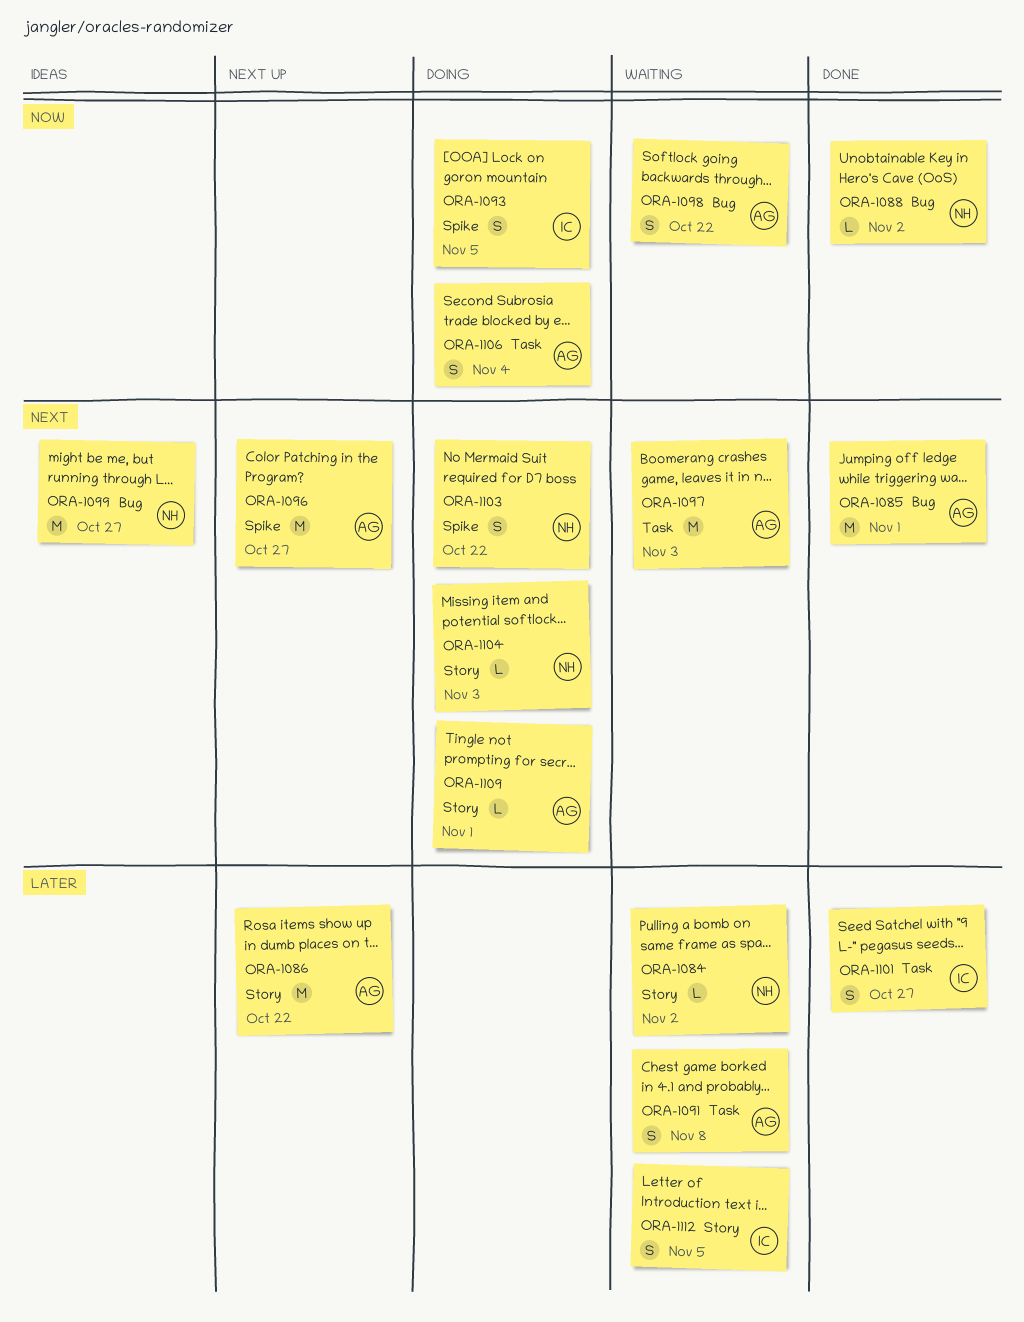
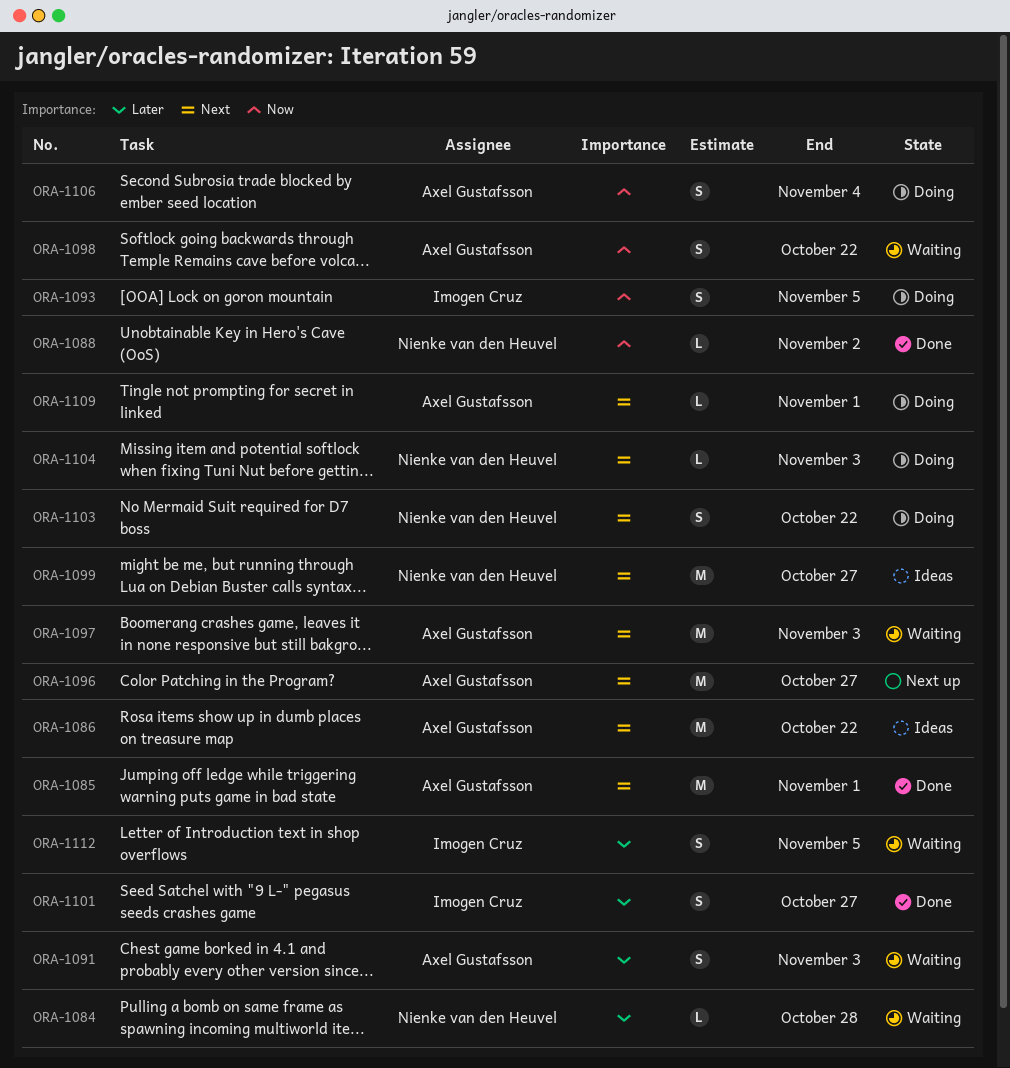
ORA-1084, due: Nov 2 -> Oct 28
ORA-1086, status: Next up -> Ideas
ORA-1086, priority: Later -> Next
ORA-1091, due: Nov 8 -> Nov 3

